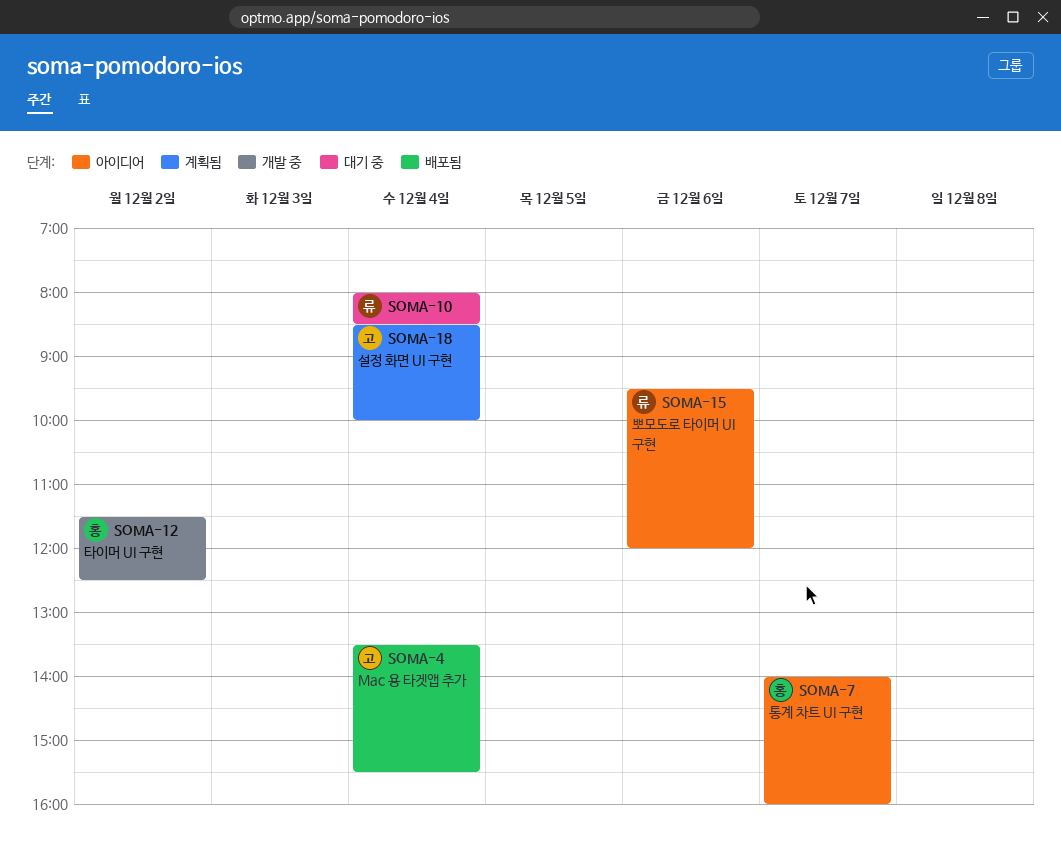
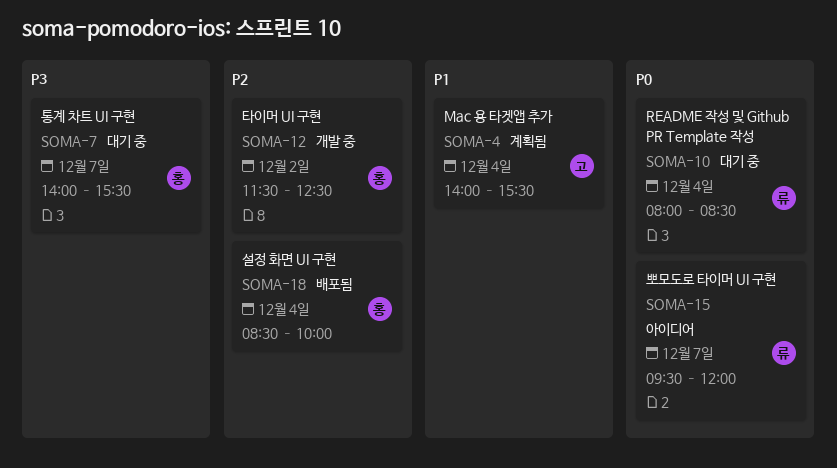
SOMA-4, status: 배포됨 -> 계획됨
SOMA-4, begins: 13:30 -> 14:00
SOMA-7, status: 아이디어 -> 대기 중
SOMA-7, ends: 16:00 -> 15:30
SOMA-15, day: Dec 6 -> Dec 7
SOMA-18, status: 계획됨 -> 배포됨
SOMA-18, owner: 고 -> 홍

